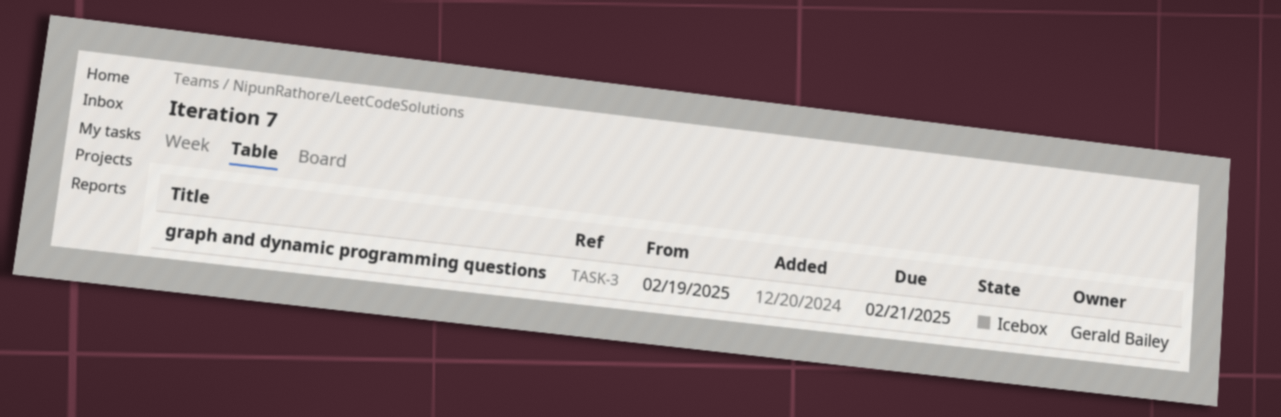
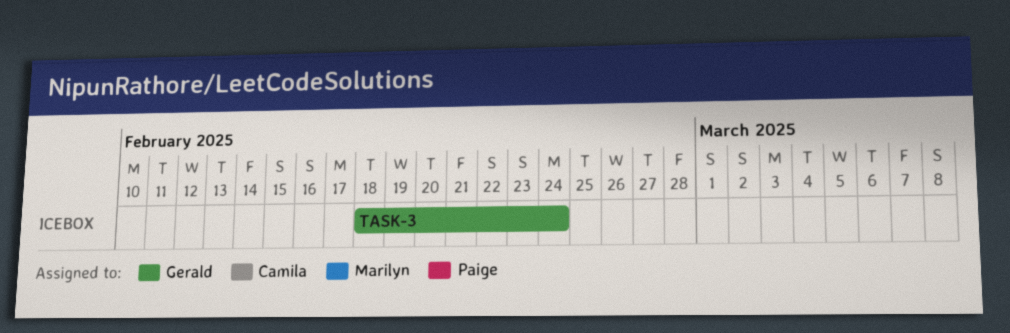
TASK-3, start: Feb 19 -> Feb 18
TASK-3, due: Feb 21 -> Feb 24

